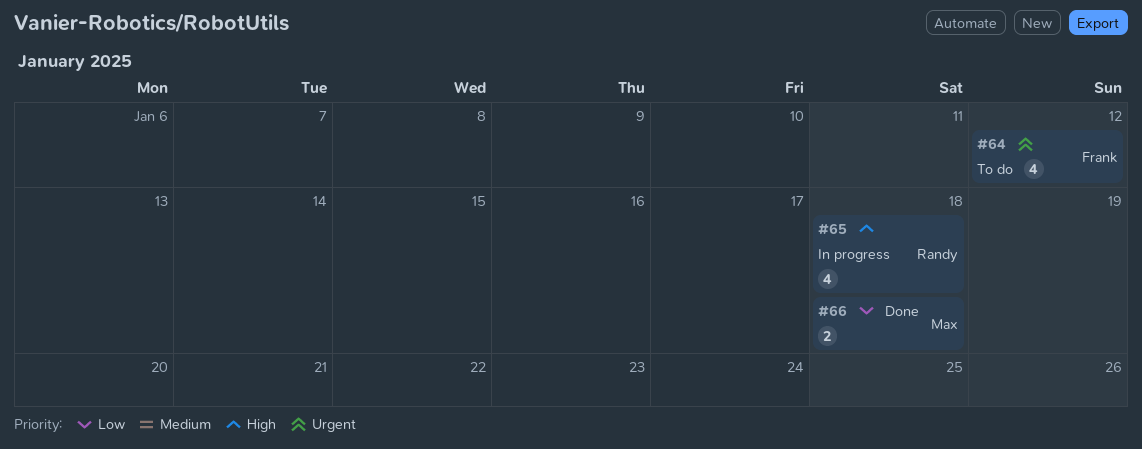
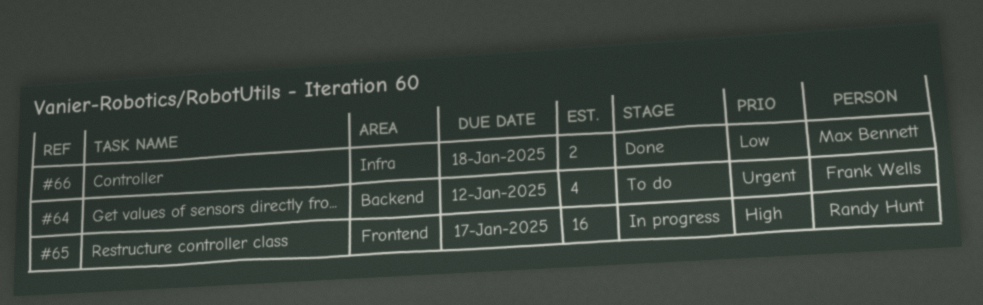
#65, estimate: 4 -> 16
#65, due: Jan 18 -> Jan 17

